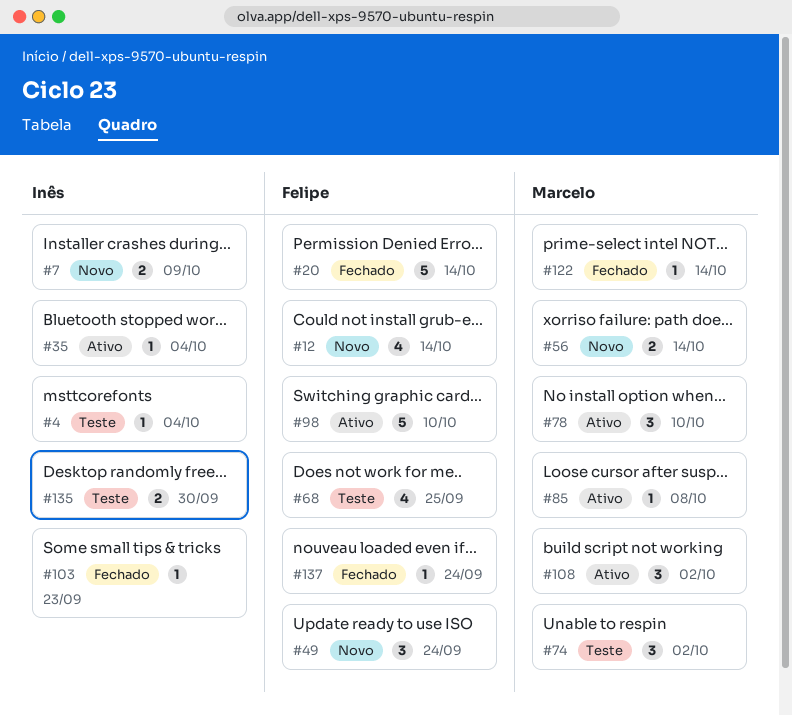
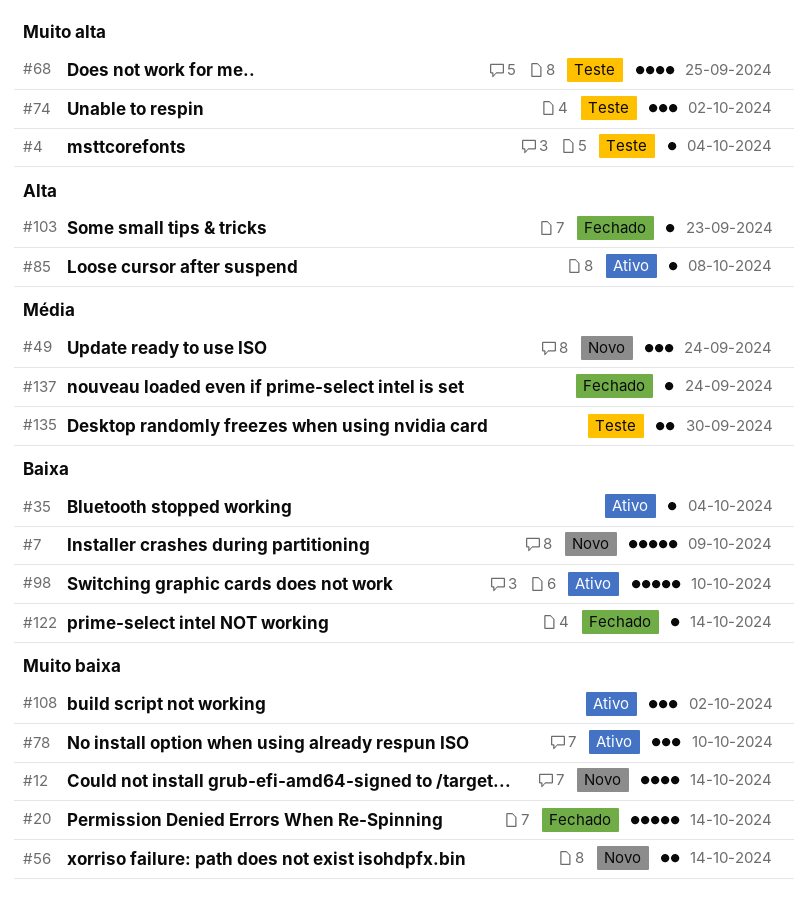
#7, estimate: 2 -> 5

